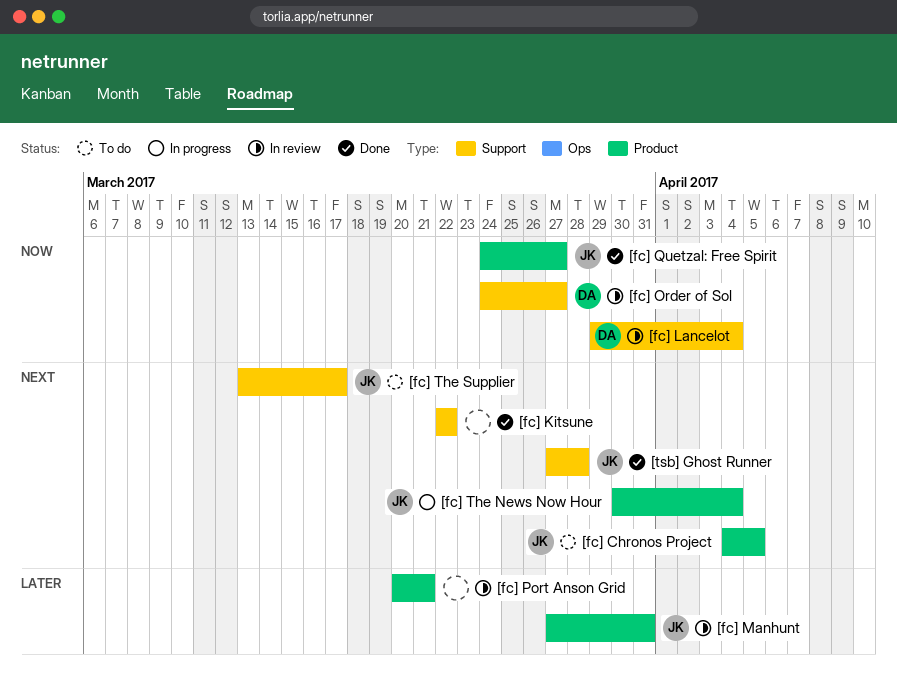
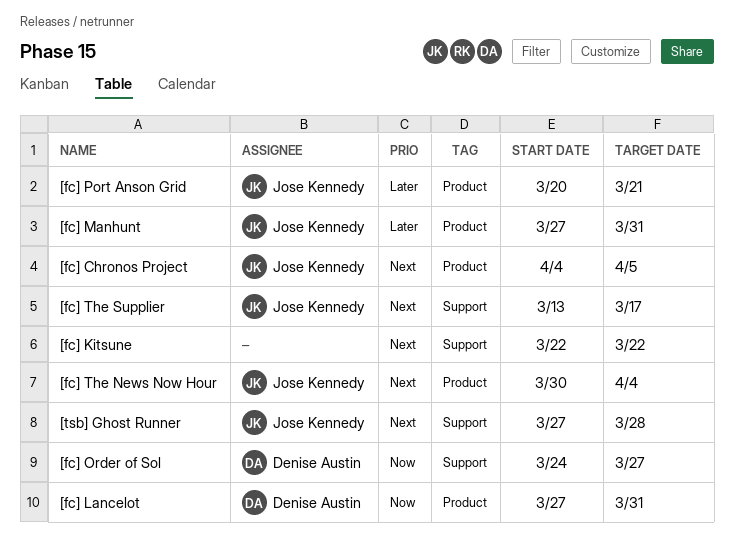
[fc] Lancelot, label: Support -> Product
[fc] Lancelot, start: Mar 29 -> Mar 27
[fc] Lancelot, due: Apr 4 -> Mar 31
[fc] Port Anson Grid, owner: none -> Jose Kennedy
[fc] Quetzal: Free Spirit: present -> none

